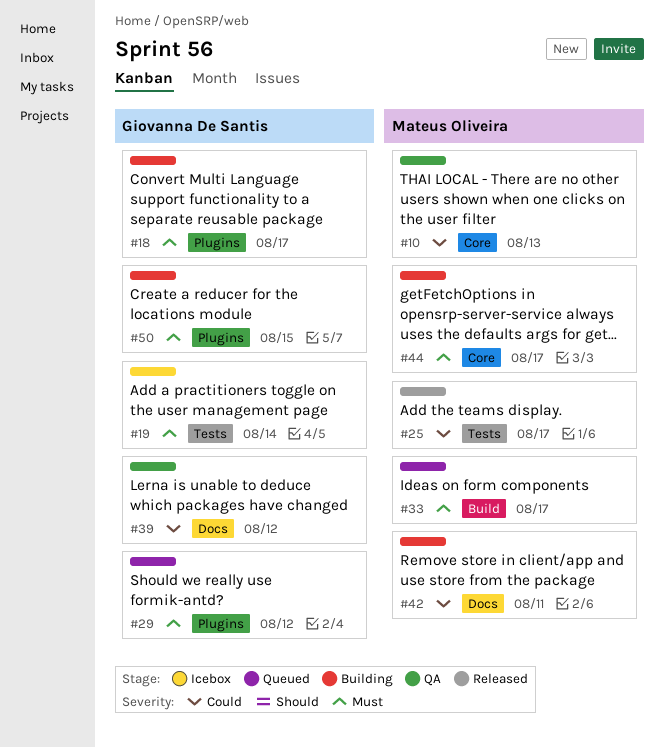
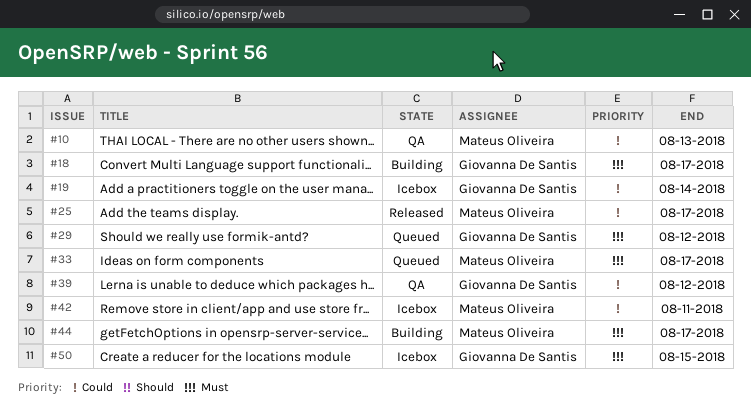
#19, priority: Must -> Could
#42, status: Building -> Icebox
#50, status: Building -> Icebox

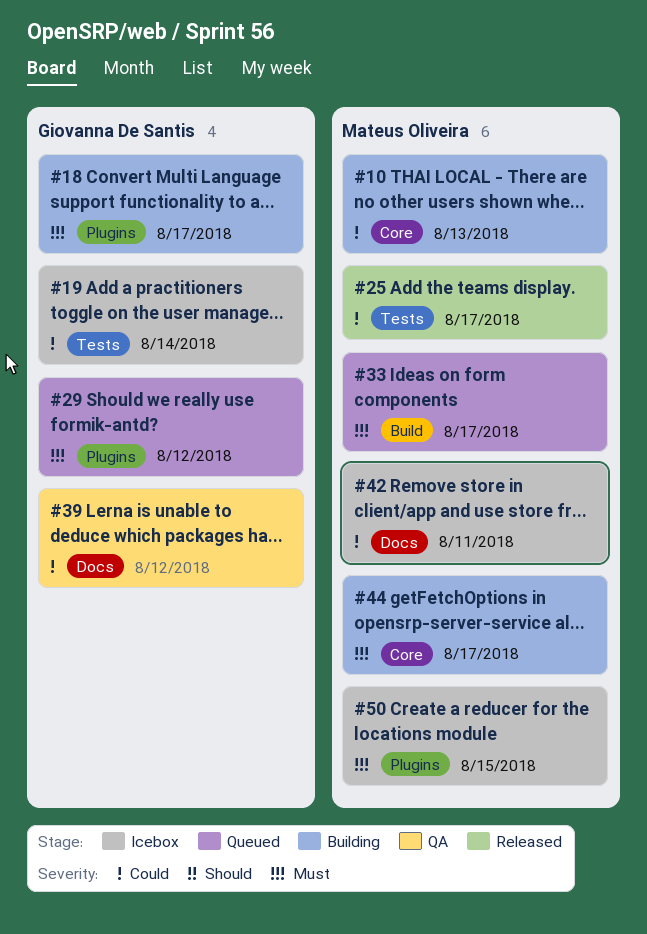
#10, status: QA -> Building
#50, owner: Giovanna De Santis -> Mateus Oliveira

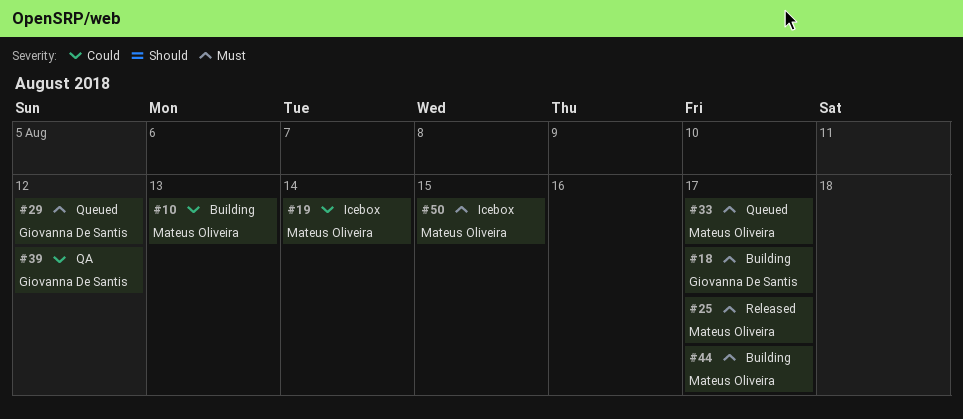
#19, owner: Giovanna De Santis -> Mateus Oliveira
#25, priority: Could -> Must
#42: present -> none

